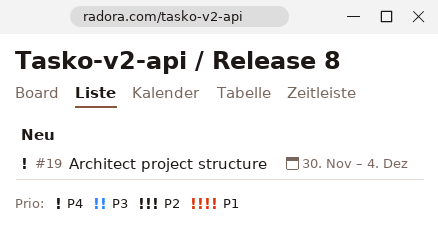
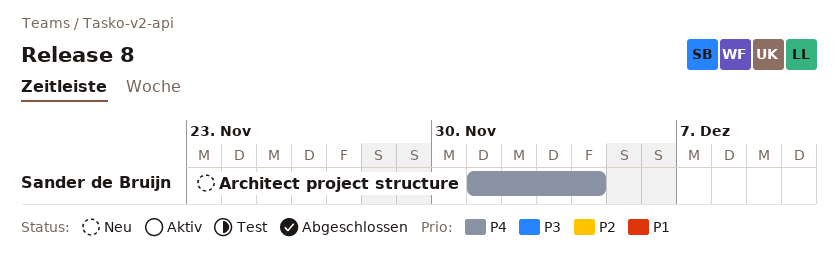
Architect project structure, start: Nov 30 -> Dec 1

